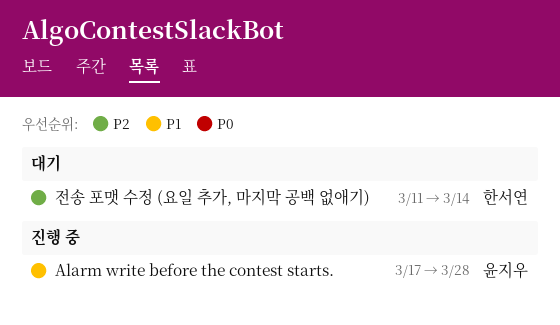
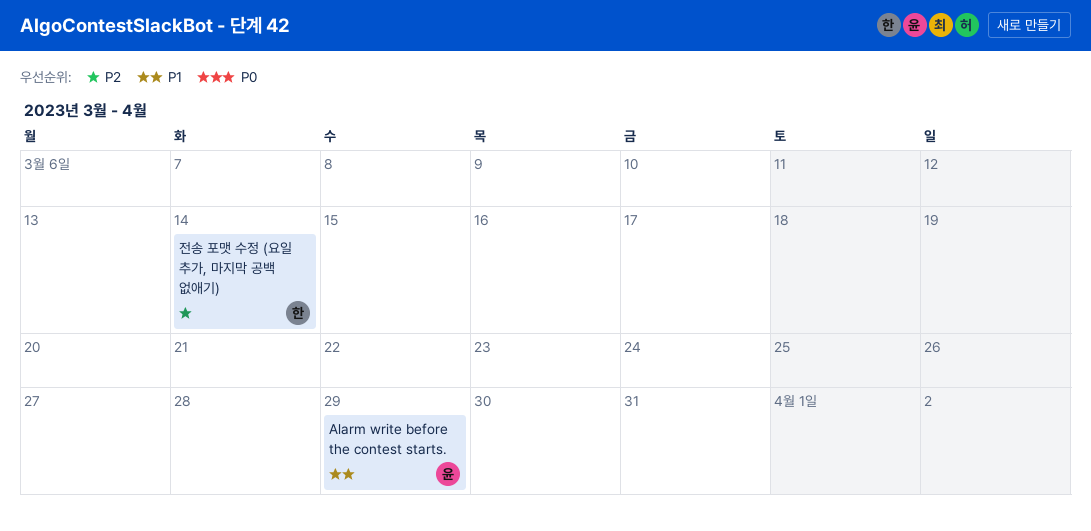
Alarm write before the contest starts., due: Mar 28 -> Mar 29

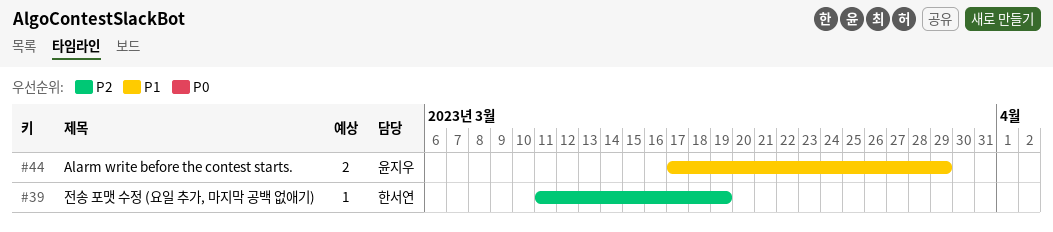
전송 포맷 수정 (요일 추가, 마지막 공백 없애기), due: Mar 14 -> Mar 19

